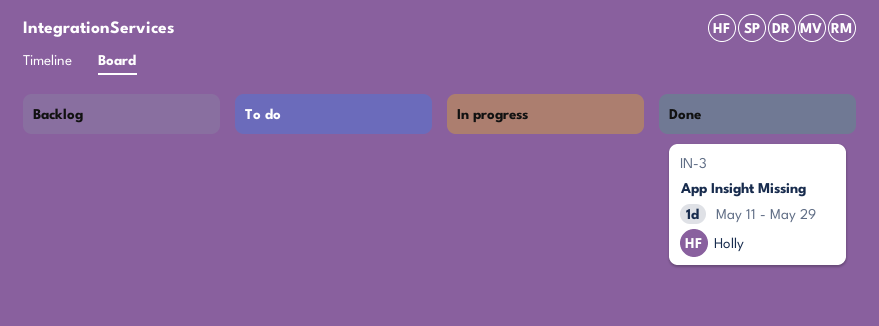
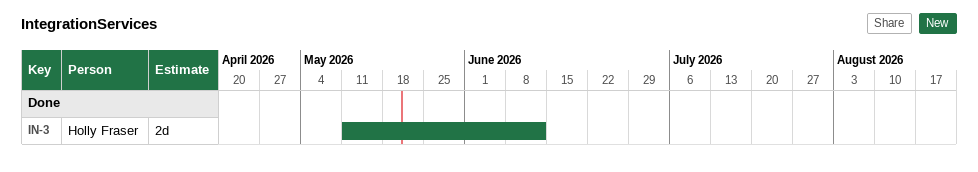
IN-3, estimate: 1d -> 2d
IN-3, due: May 29 -> Jun 12

